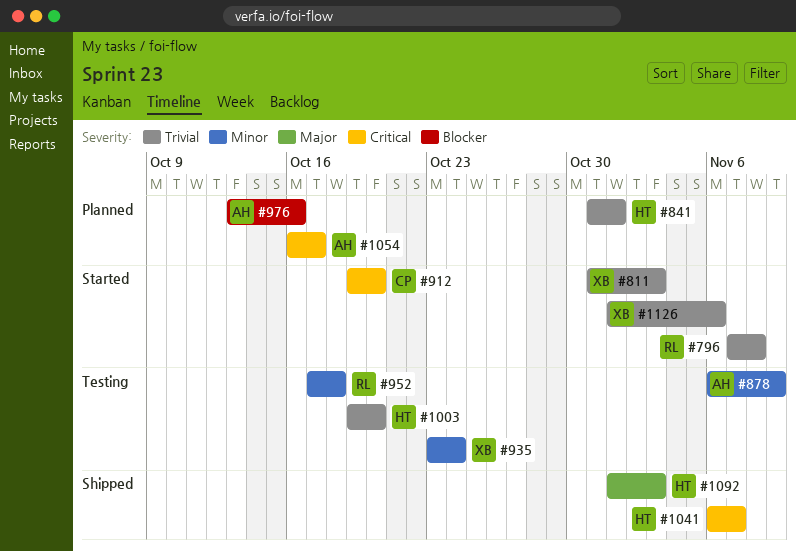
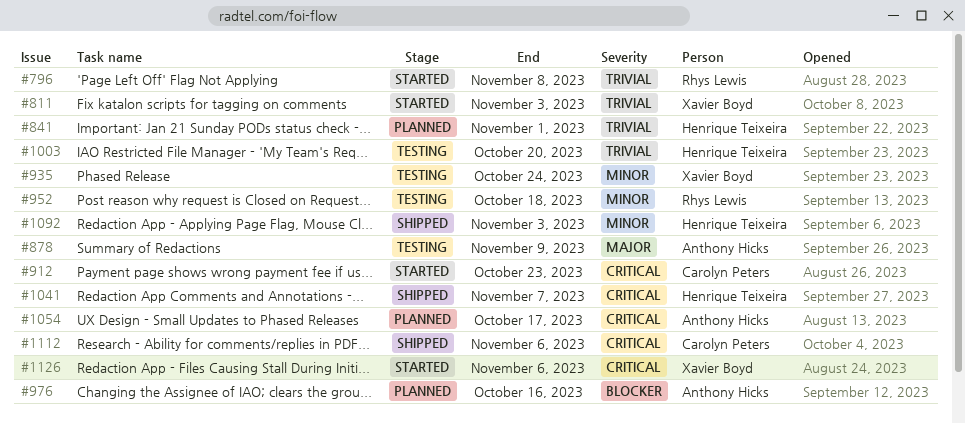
#878, priority: Minor -> Major
#912, due: Oct 20 -> Oct 23
#1092, priority: Major -> Minor
#1112: none -> present
#1126, priority: Trivial -> Critical

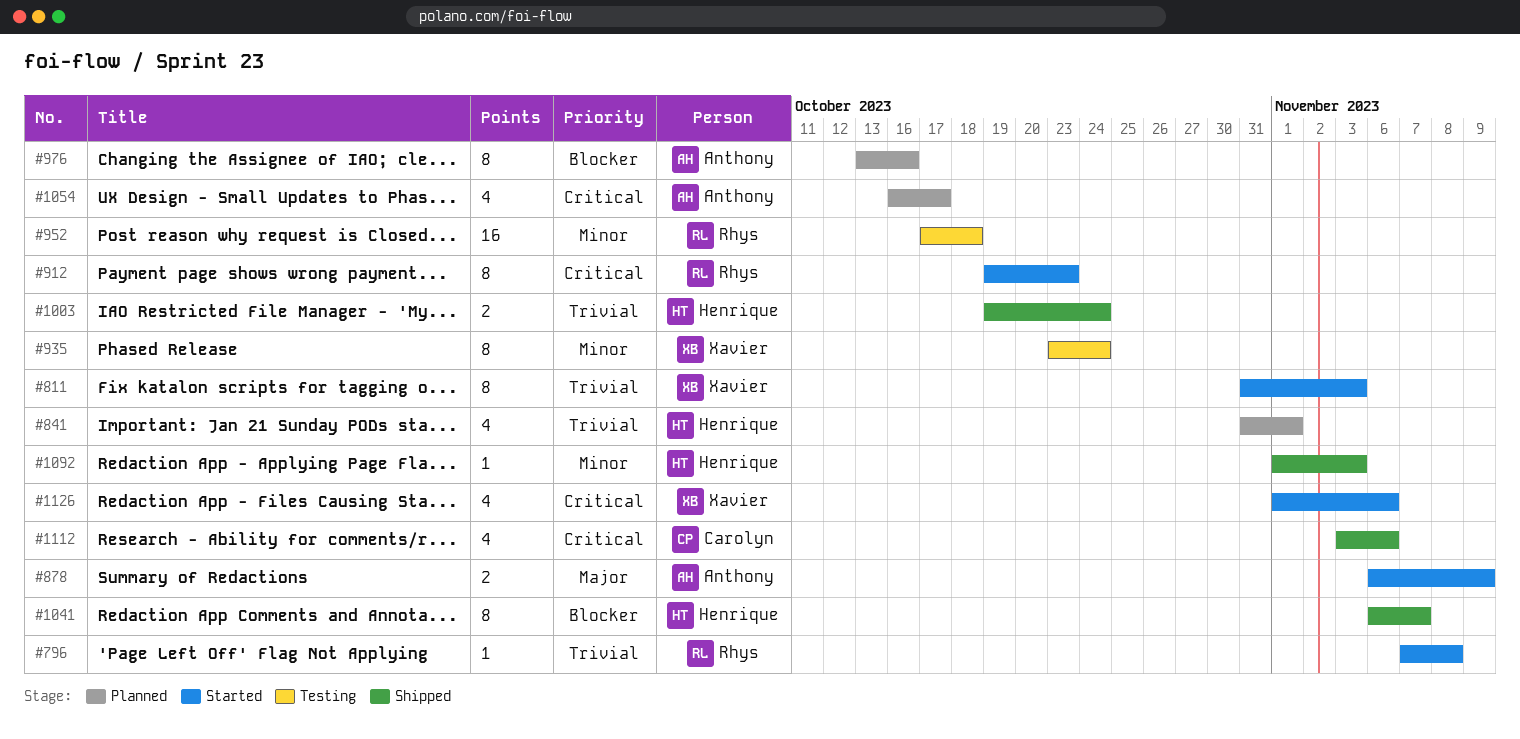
#878, status: Testing -> Started
#912, owner: Carolyn Peters -> Rhys Lewis
#1003, status: Testing -> Shipped
#1003, due: Oct 20 -> Oct 24
#1041, priority: Critical -> Blocker

